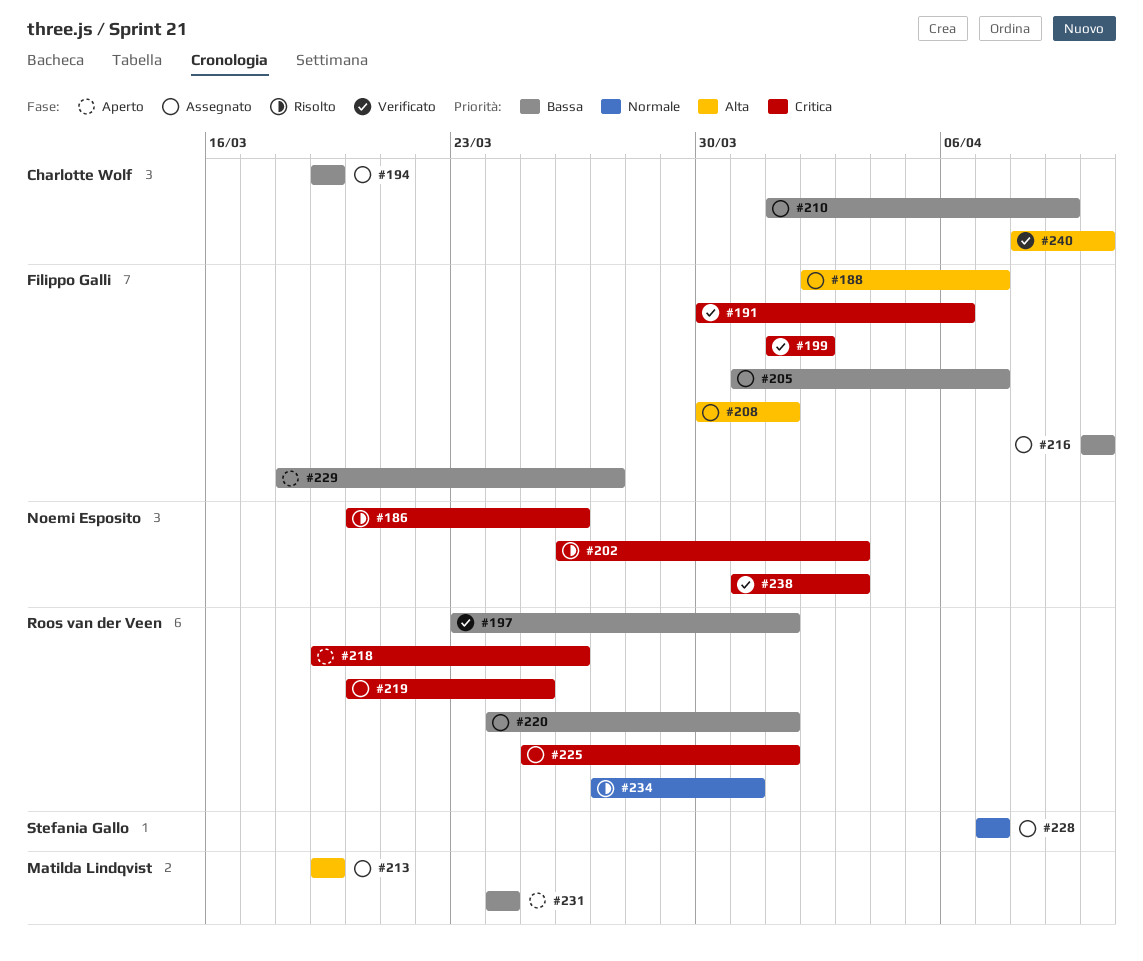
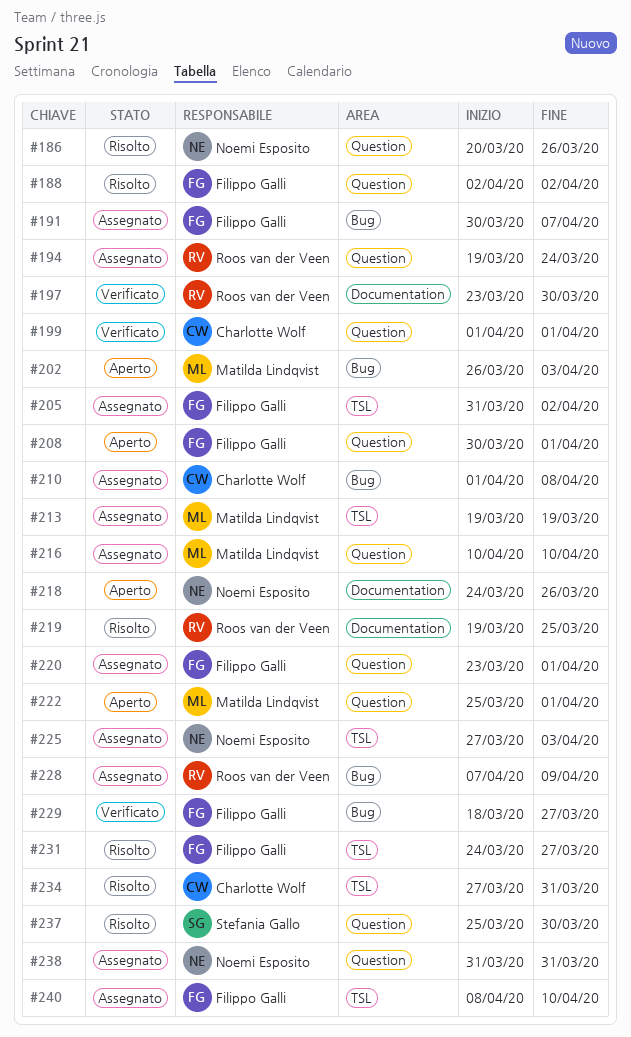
#188, status: Assegnato -> Risolto
#188, due: Apr 7 -> Apr 2
#191, status: Verificato -> Assegnato
#191, due: Apr 6 -> Apr 7
#194, owner: Charlotte Wolf -> Roos van der Veen
#194, due: Mar 19 -> Mar 24
#197, due: Apr 1 -> Mar 30
#199, owner: Filippo Galli -> Charlotte Wolf
#199, due: Apr 2 -> Apr 1
#202, status: Risolto -> Aperto
#202, owner: Noemi Esposito -> Matilda Lindqvist
#205, due: Apr 7 -> Apr 2
#208, status: Assegnato -> Aperto
#210, due: Apr 9 -> Apr 8
#216, owner: Filippo Galli -> Matilda Lindqvist
#218, owner: Roos van der Veen -> Noemi Esposito
#218, start: Mar 19 -> Mar 24
#219, status: Assegnato -> Risolto
#219, start: Mar 20 -> Mar 19
#220, owner: Roos van der Veen -> Filippo Galli
#220, start: Mar 24 -> Mar 23
#222: none -> present
#225, owner: Roos van der Veen -> Noemi Esposito
#225, start: Mar 25 -> Mar 27
#225, due: Apr 1 -> Apr 3
#228, owner: Stefania Gallo -> Roos van der Veen
#228, due: Apr 7 -> Apr 9
#229, status: Aperto -> Verificato
#231, status: Aperto -> Risolto
#231, owner: Matilda Lindqvist -> Filippo Galli
#231, due: Mar 24 -> Mar 27
#234, owner: Roos van der Veen -> Charlotte Wolf
#237: none -> present
#238, status: Verificato -> Assegnato
#238, due: Apr 3 -> Mar 31
#240, status: Verificato -> Assegnato
#240, owner: Charlotte Wolf -> Filippo Galli

